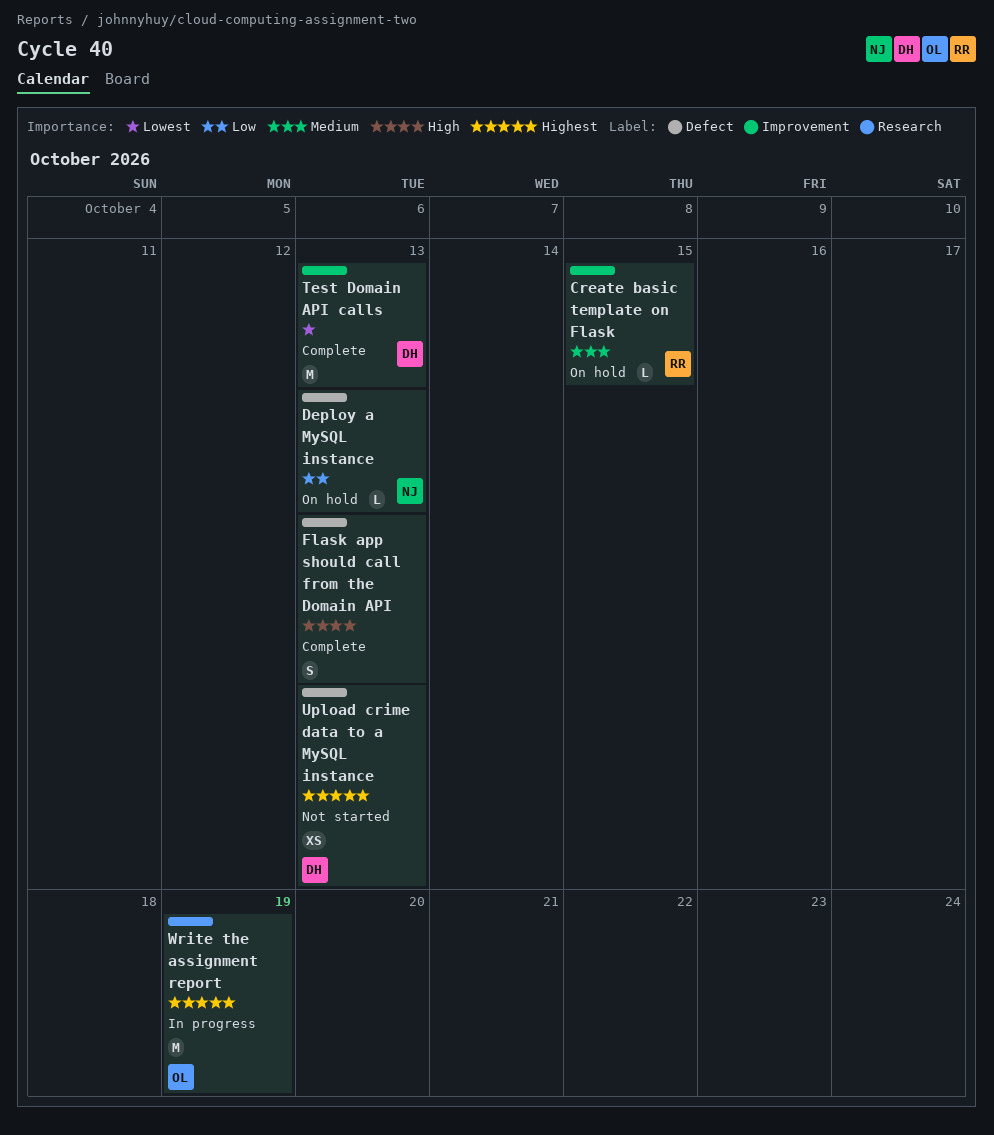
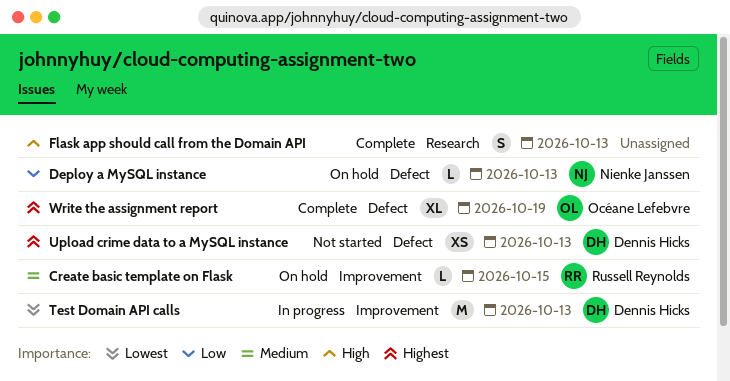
Flask app should call from the Domain API, label: Defect -> Research
Test Domain API calls, status: Complete -> In progress
Write the assignment report, status: In progress -> Complete
Write the assignment report, label: Research -> Defect
Write the assignment report, estimate: M -> XL

